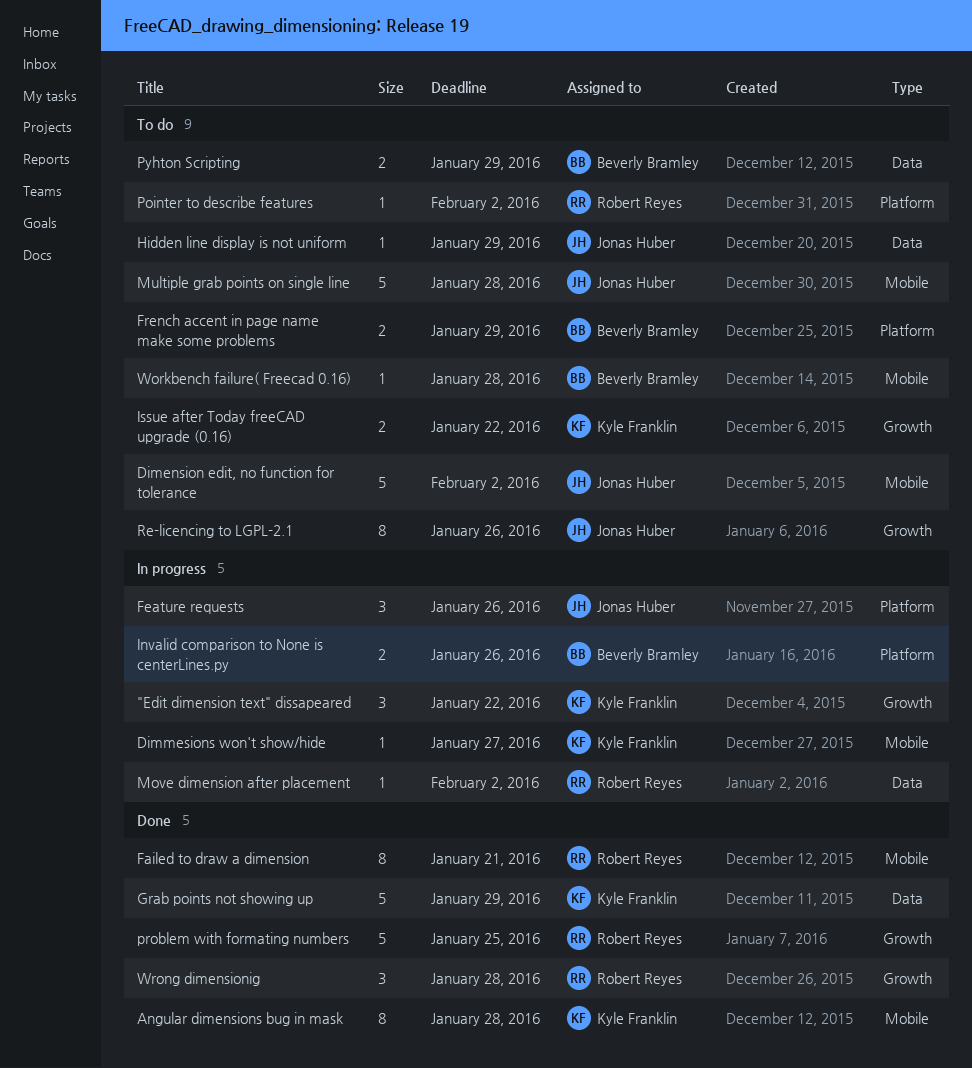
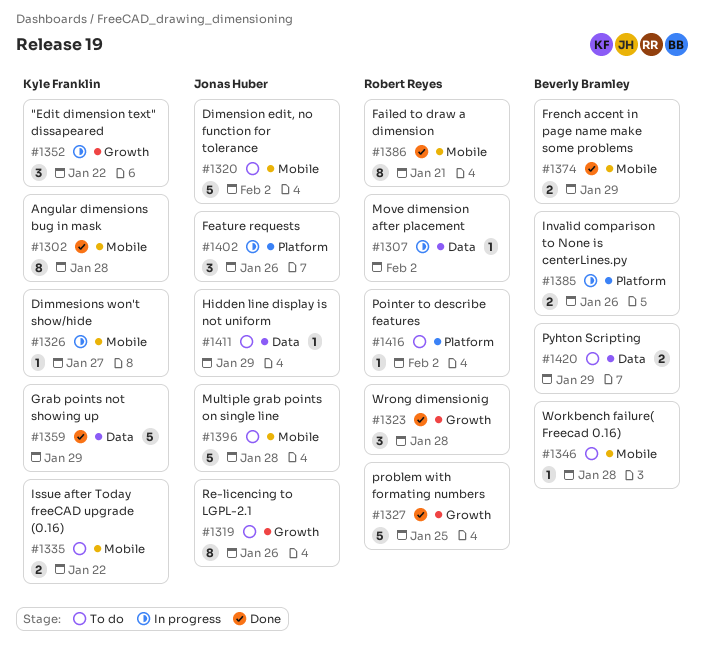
French accent in page name make some problems, status: To do -> Done
French accent in page name make some problems, label: Platform -> Mobile
Issue after Today freeCAD upgrade (0.16), label: Growth -> Mobile

